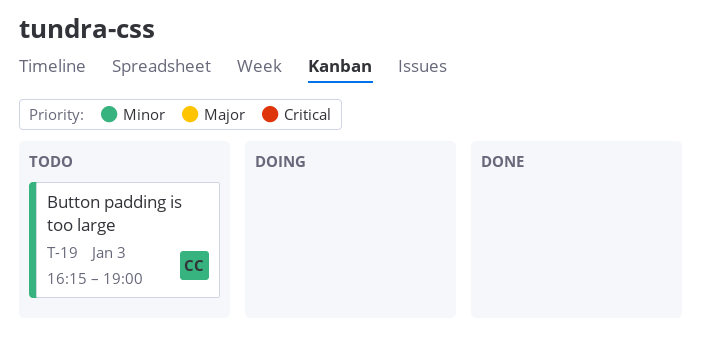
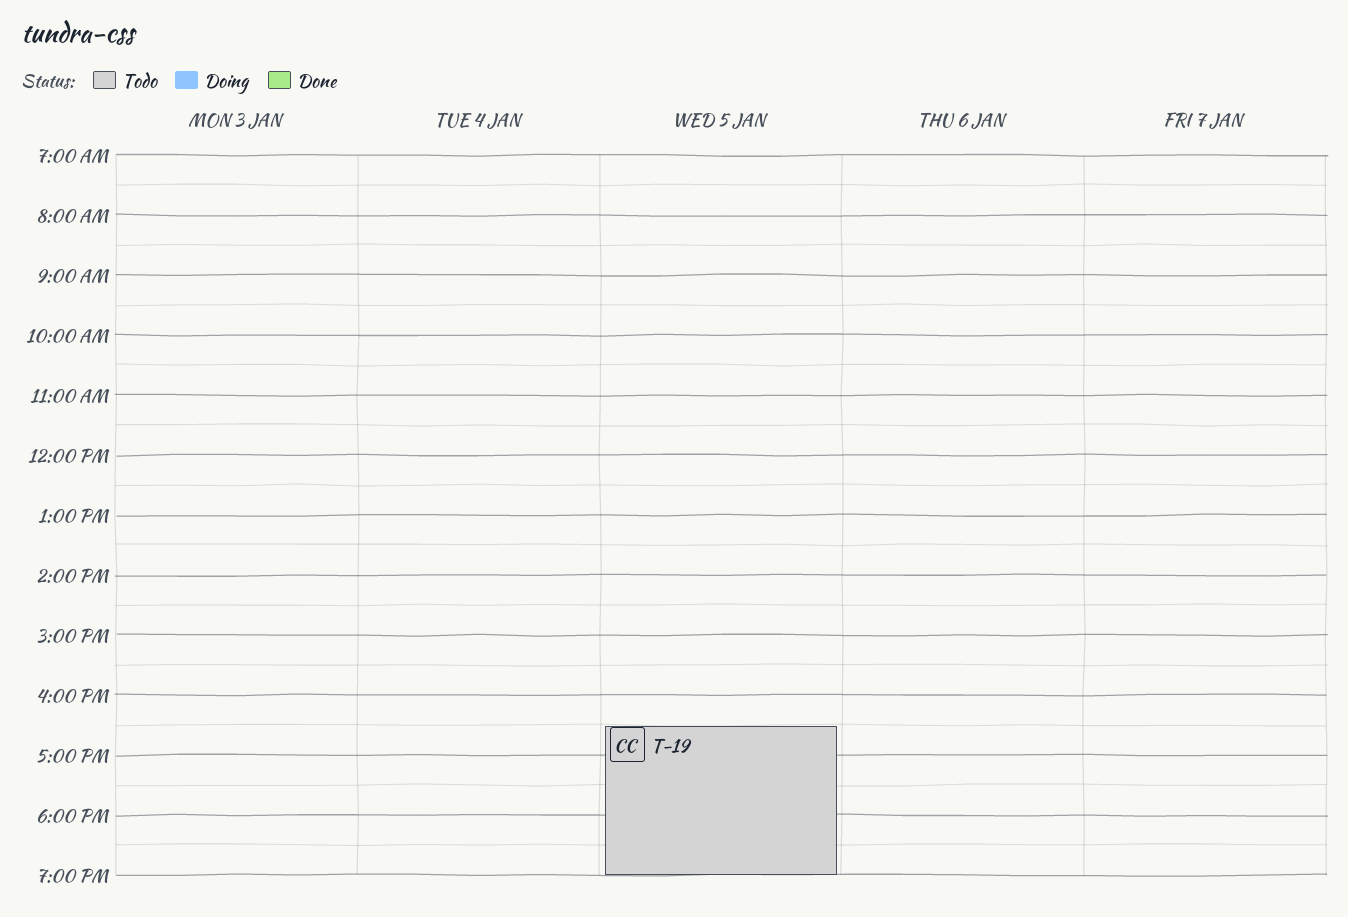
T-19, day: Jan 3 -> Jan 5
T-19, begins: 16:15 -> 16:30

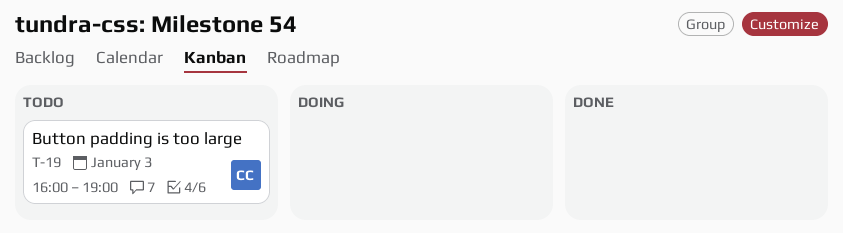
T-19, day: Jan 5 -> Jan 3
T-19, begins: 16:30 -> 16:00

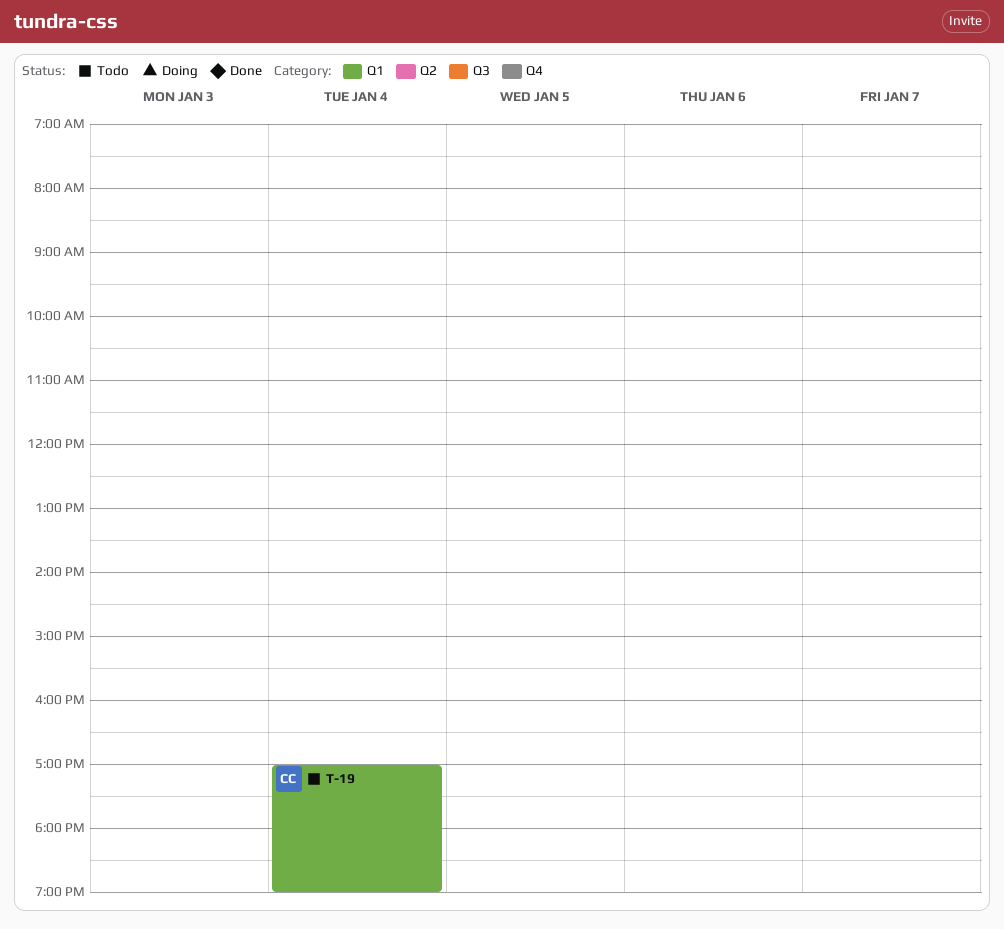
T-19, day: Jan 3 -> Jan 4
T-19, begins: 16:00 -> 17:00

